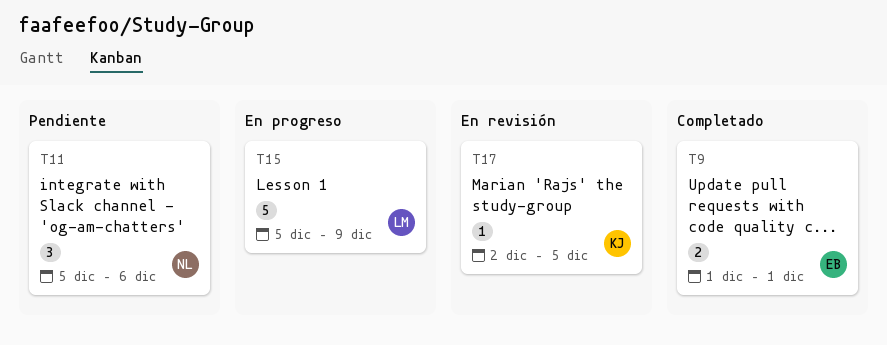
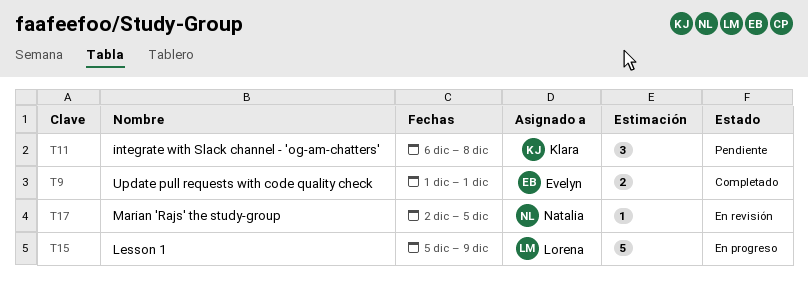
T11, owner: Natalia -> Klara
T11, start: Dec 5 -> Dec 6
T11, due: Dec 6 -> Dec 8
T17, owner: Klara -> Natalia

